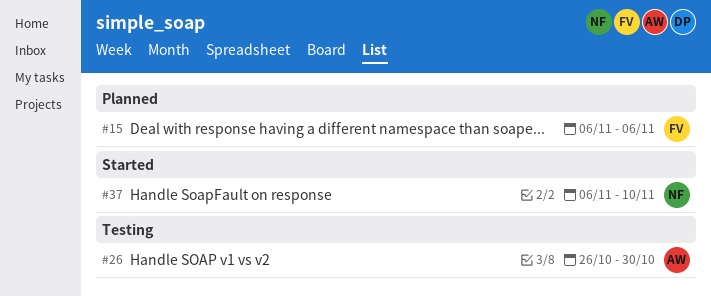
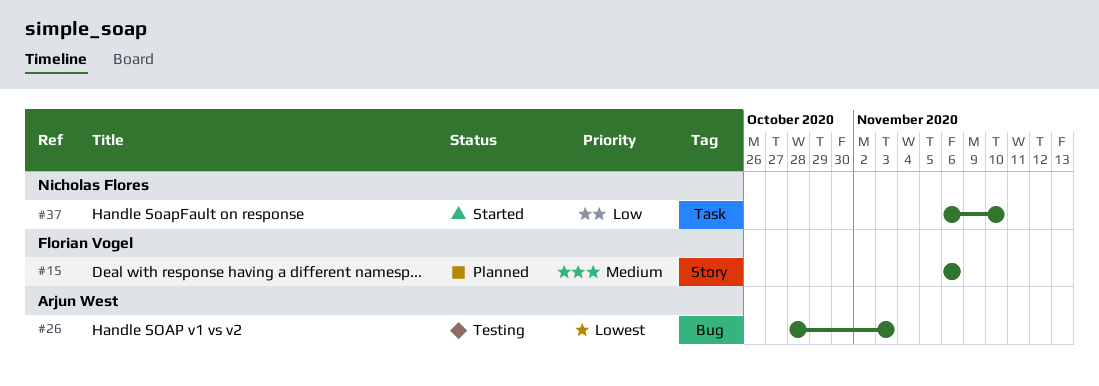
#26, start: Oct 26 -> Oct 28
#26, due: Oct 30 -> Nov 3

